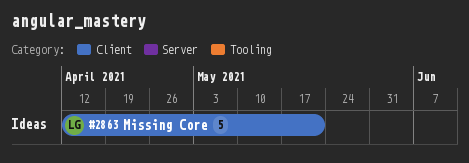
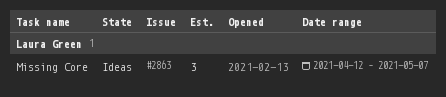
#2863, estimate: 5 -> 3
#2863, due: May 21 -> May 7

